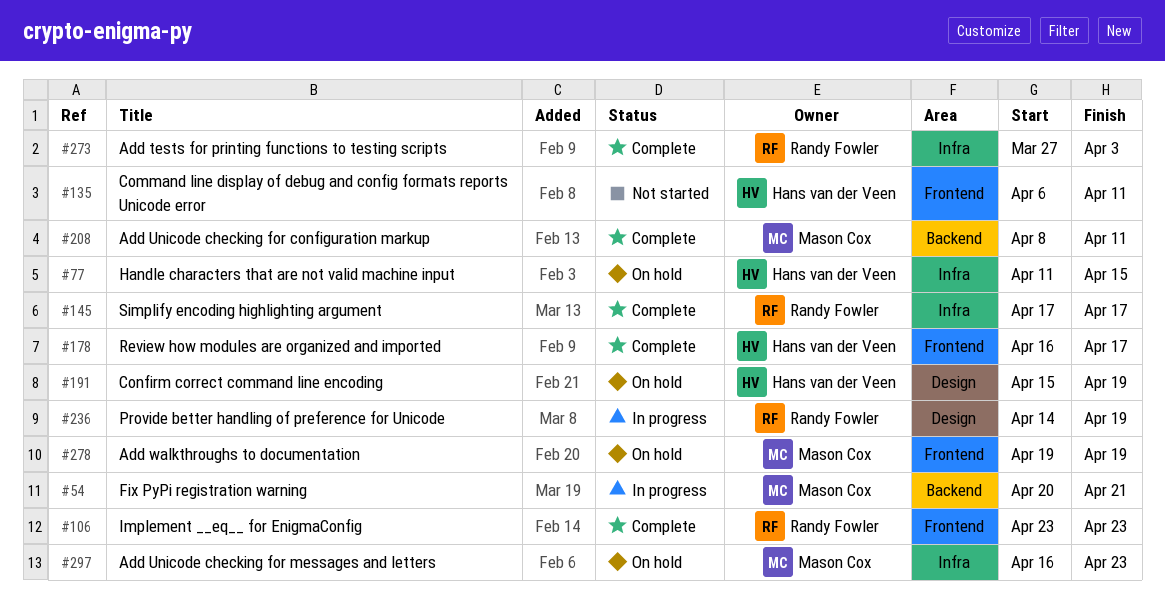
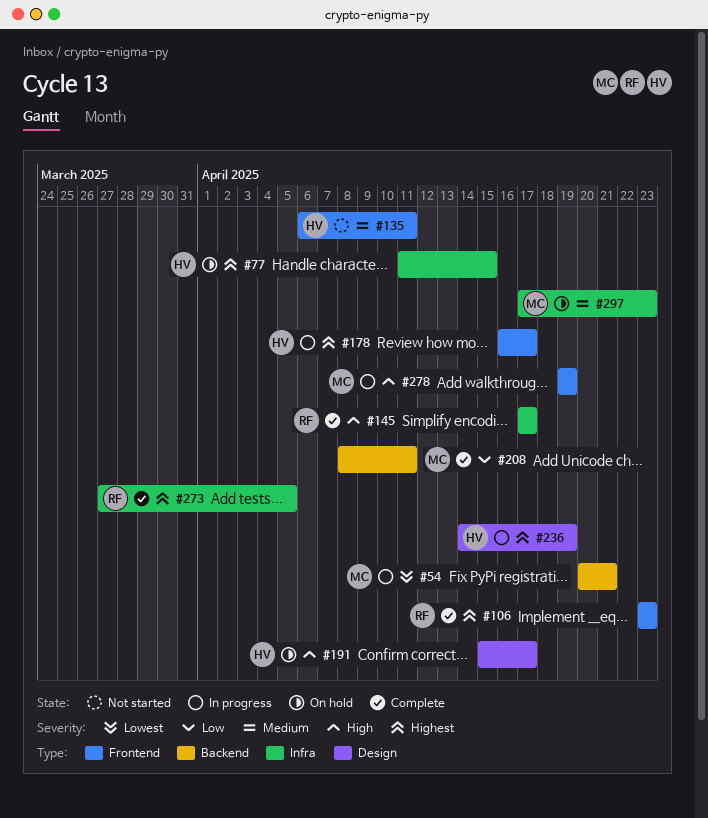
#178, status: Complete -> In progress
#191, due: Apr 19 -> Apr 17
#236, owner: Randy Fowler -> Hans van der Veen
#273, due: Apr 3 -> Apr 5
#278, status: On hold -> In progress
#297, start: Apr 16 -> Apr 17

